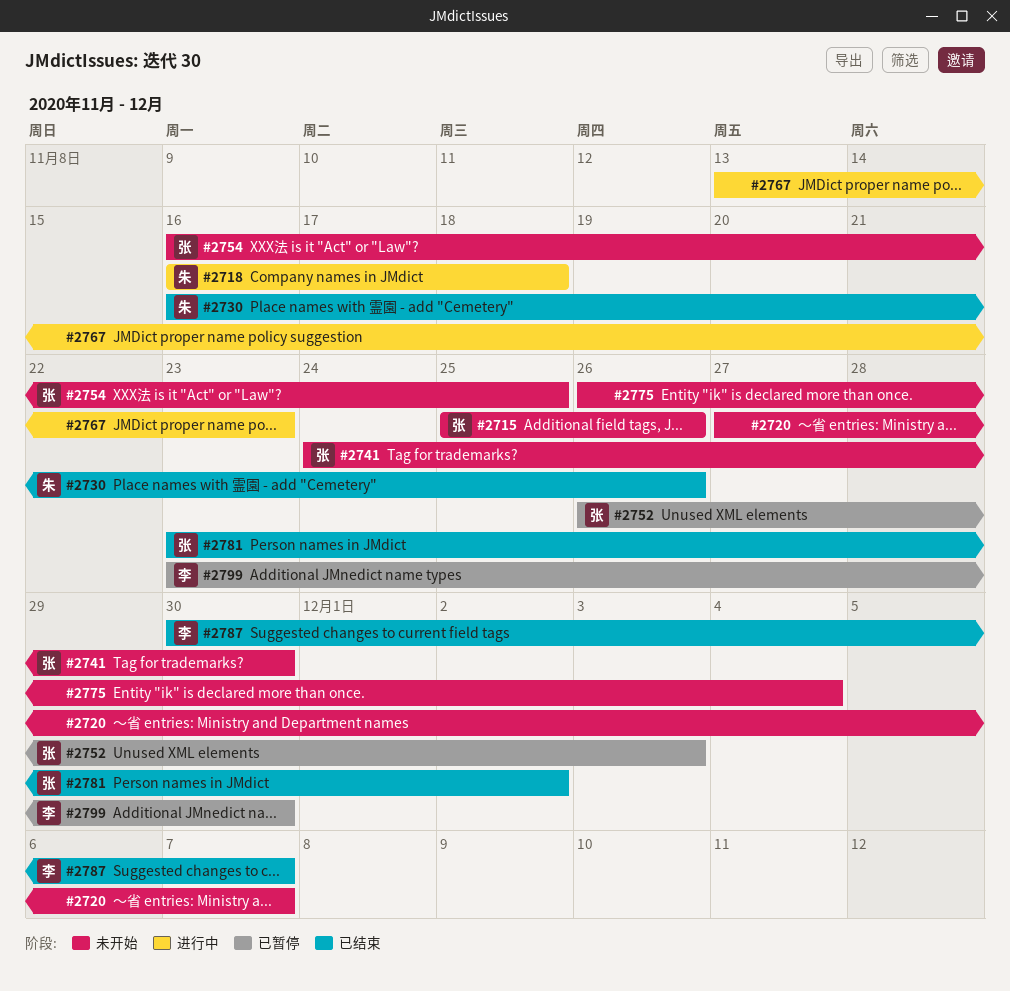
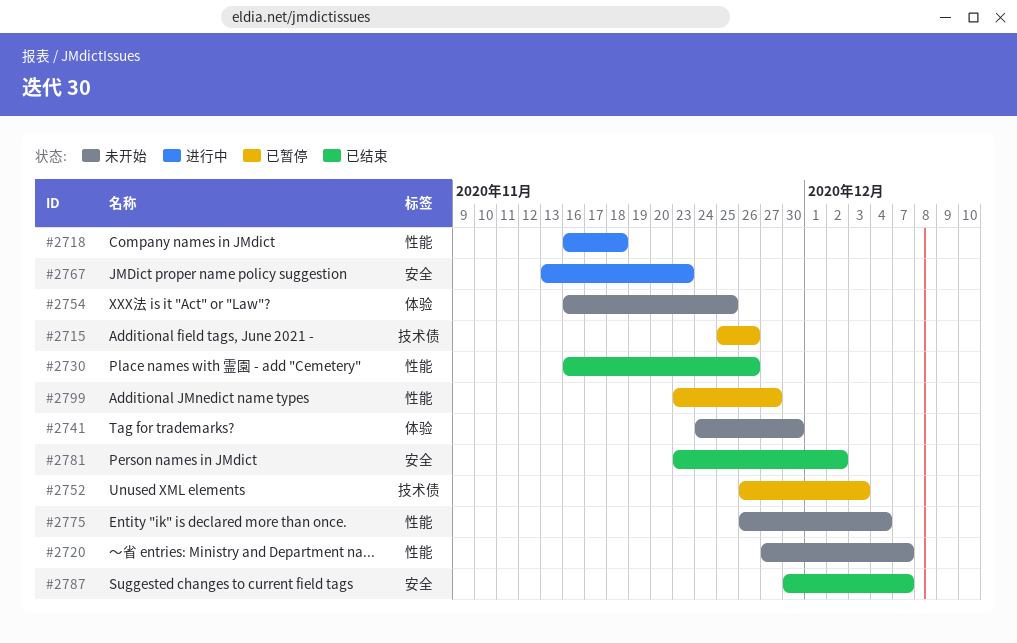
#2715, status: 未开始 -> 已暂停
#2799, due: Nov 30 -> Nov 27

